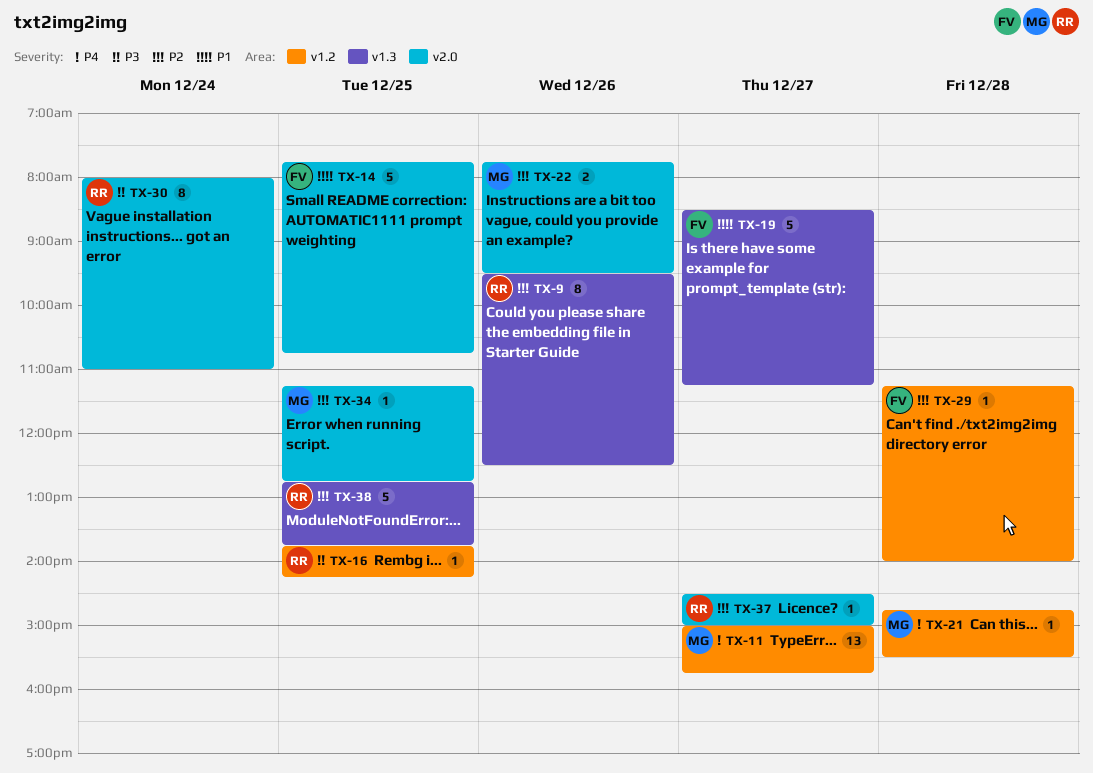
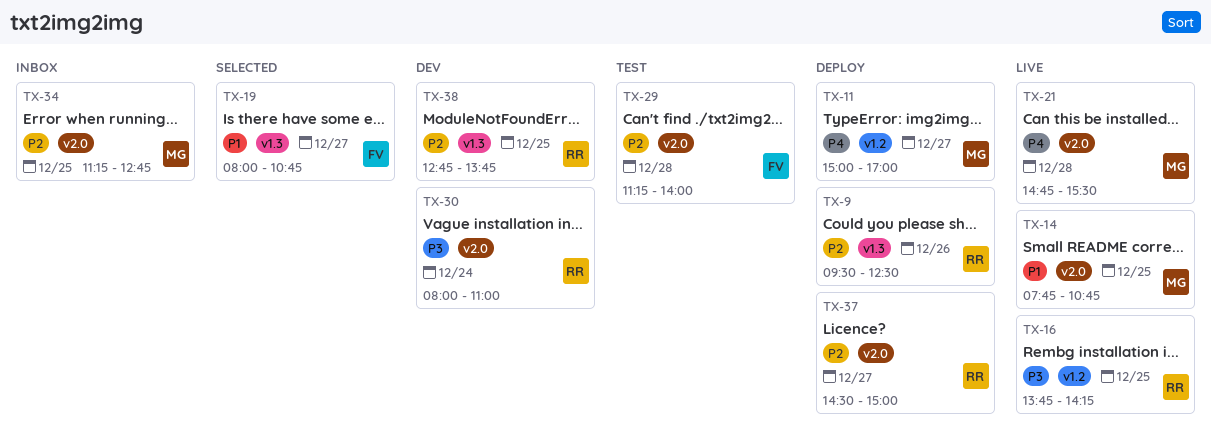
TX-11, ends: 15:45 -> 17:00
TX-14, owner: FV -> MG
TX-19, begins: 08:30 -> 08:00
TX-19, ends: 11:15 -> 10:45
TX-21, label: v1.2 -> v2.0
TX-22: present -> none
TX-29, label: v1.2 -> v2.0

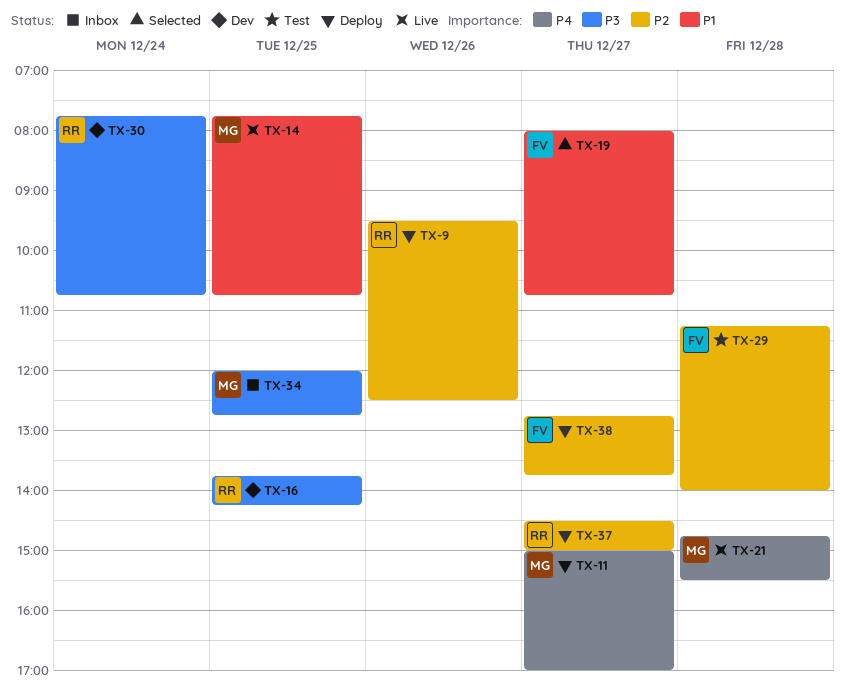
TX-16, status: Live -> Dev
TX-30, begins: 08:00 -> 07:45
TX-30, ends: 11:00 -> 10:45
TX-34, priority: P2 -> P3
TX-34, begins: 11:15 -> 12:00
TX-38, status: Dev -> Deploy
TX-38, owner: RR -> FV
TX-38, day: Dec 25 -> Dec 27

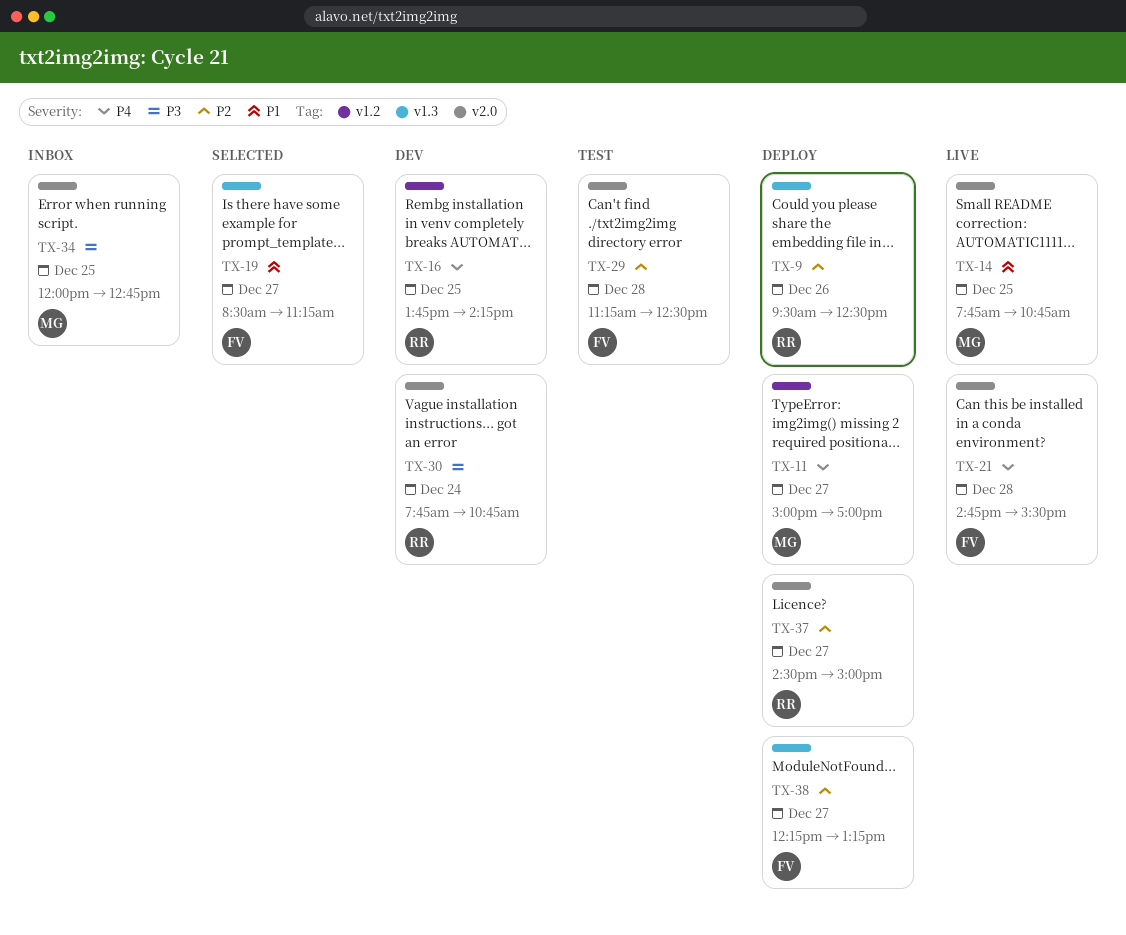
TX-16, priority: P3 -> P4
TX-19, begins: 08:00 -> 08:30
TX-19, ends: 10:45 -> 11:15
TX-21, owner: MG -> FV
TX-29, ends: 14:00 -> 12:30
TX-38, begins: 12:45 -> 12:15
TX-38, ends: 13:45 -> 13:15

